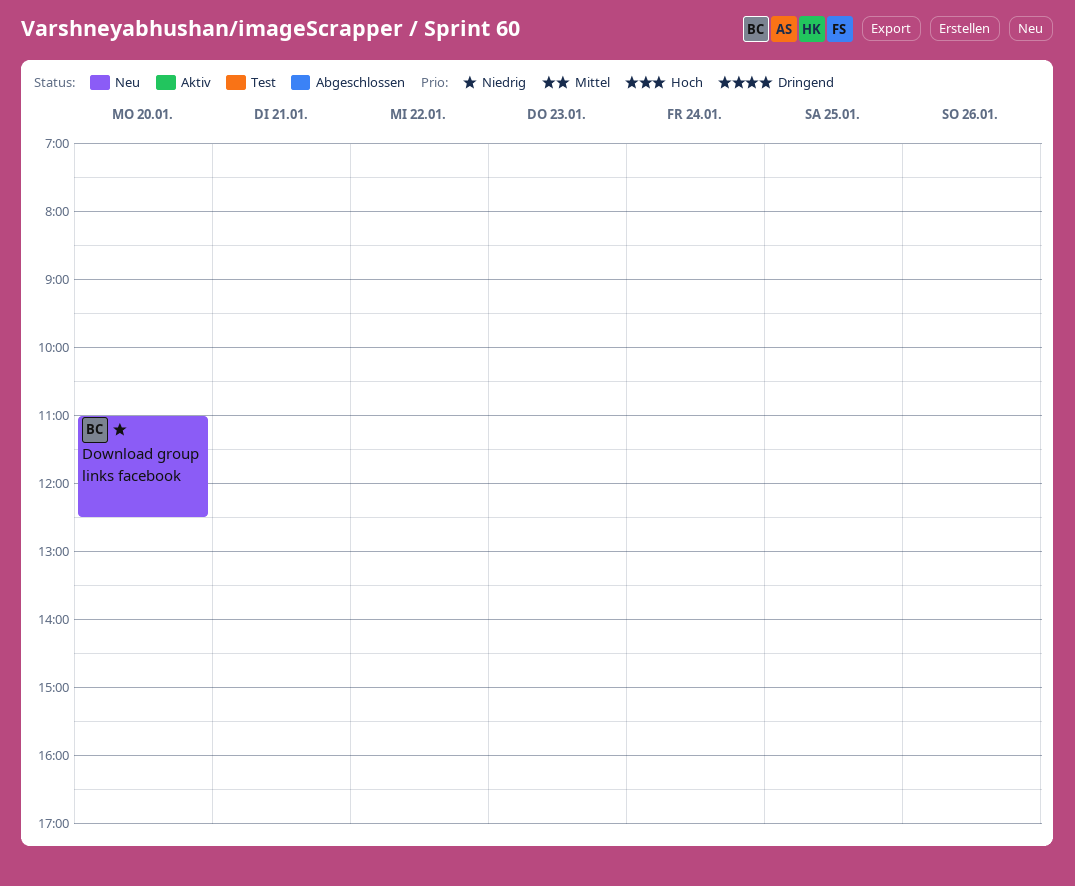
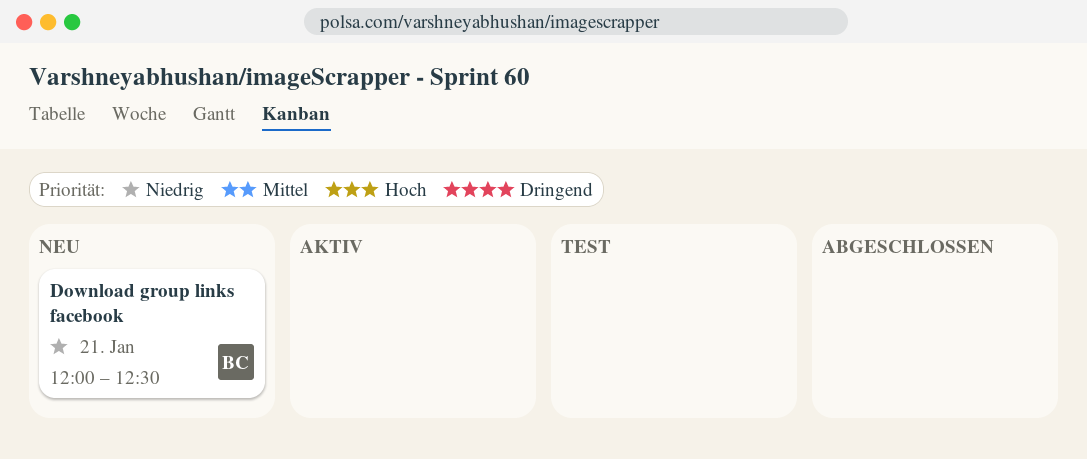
Download group links facebook, day: Jan 20 -> Jan 21
Download group links facebook, begins: 11:00 -> 12:00

